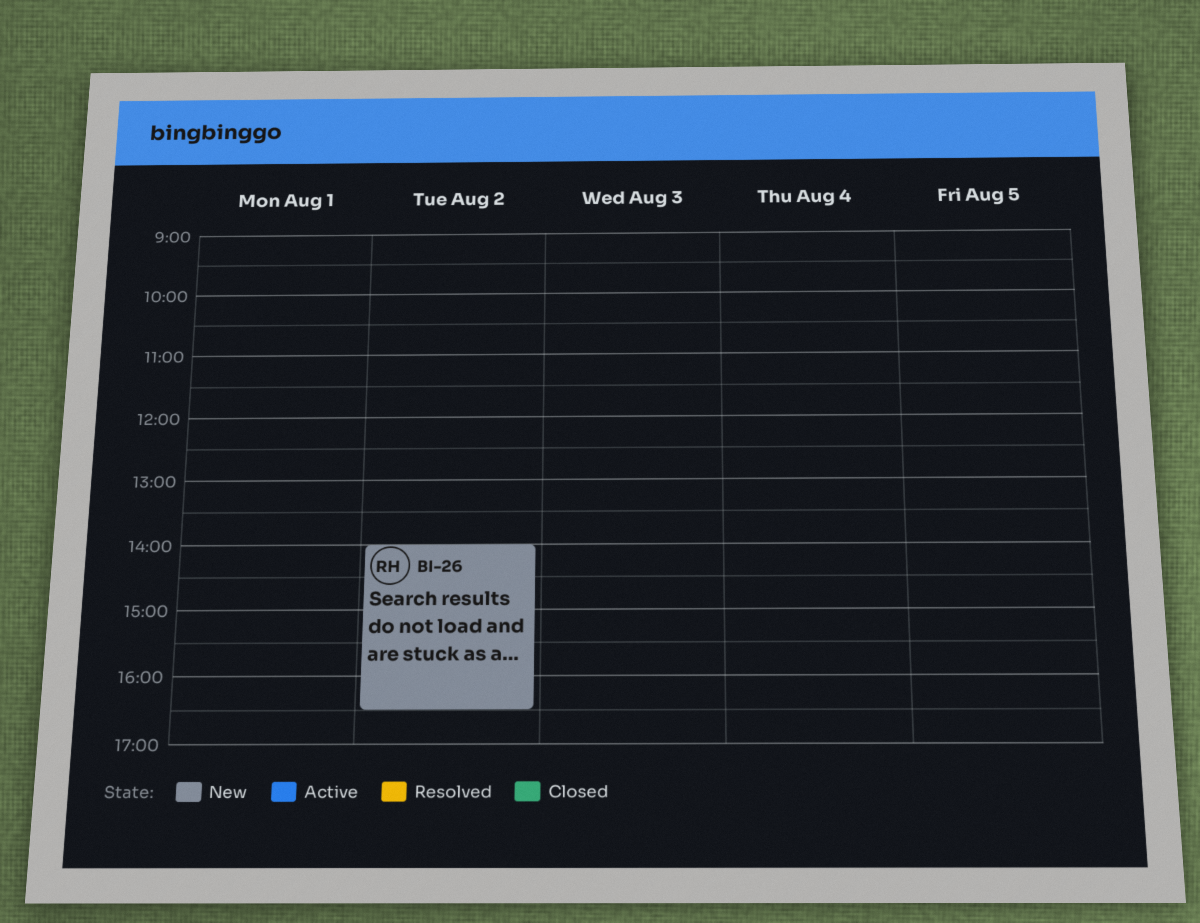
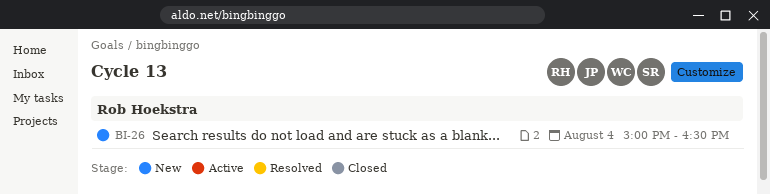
BI-26, day: Aug 2 -> Aug 4
BI-26, begins: 14:00 -> 15:00

